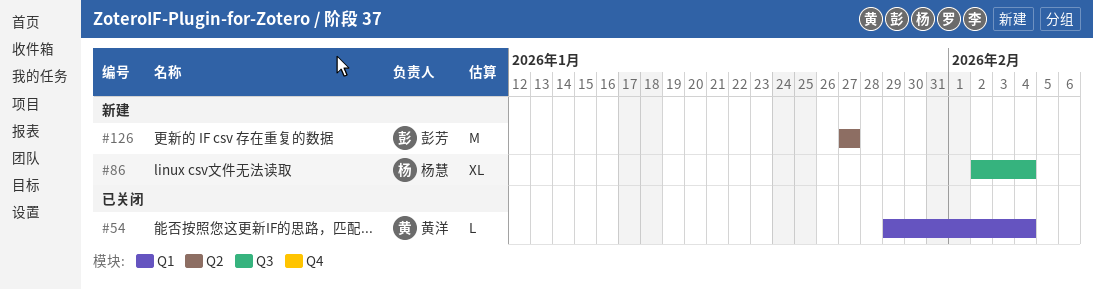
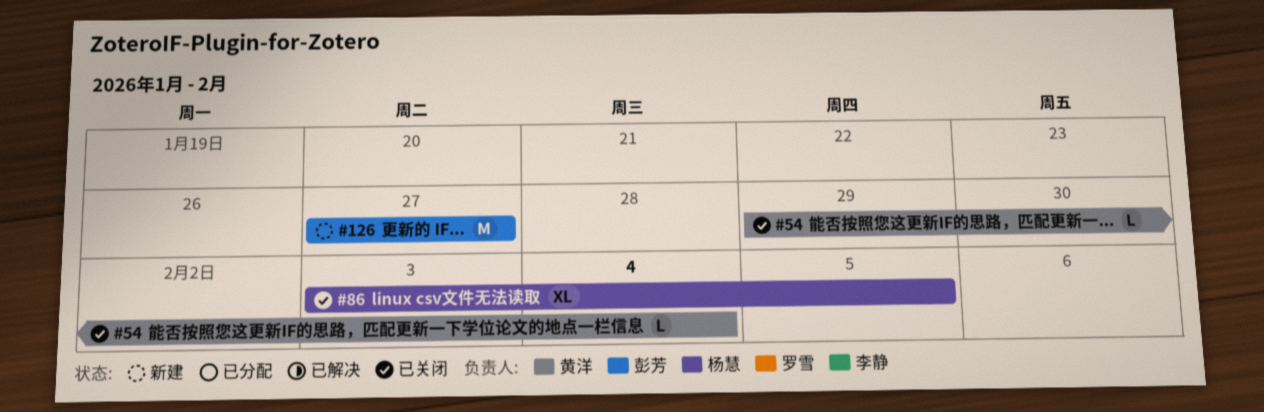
#86, status: 新建 -> 已关闭
#86, start: Feb 2 -> Feb 3
#86, due: Feb 4 -> Feb 5

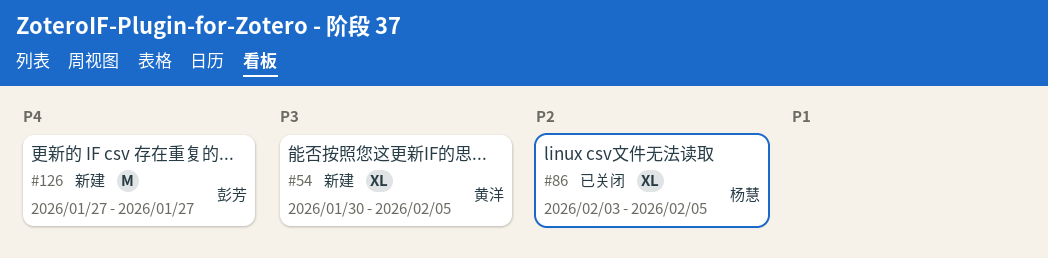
#54, status: 已关闭 -> 新建
#54, estimate: L -> XL
#54, start: Jan 29 -> Jan 30
#54, due: Feb 4 -> Feb 5

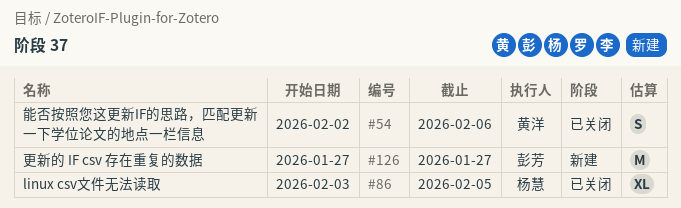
#54, status: 新建 -> 已关闭
#54, estimate: XL -> S
#54, start: Jan 30 -> Feb 2
#54, due: Feb 5 -> Feb 6

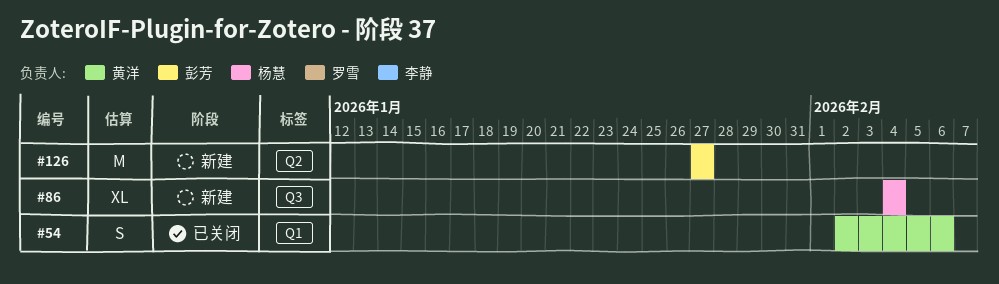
#86, status: 已关闭 -> 新建
#86, start: Feb 3 -> Feb 4
#86, due: Feb 5 -> Feb 4

